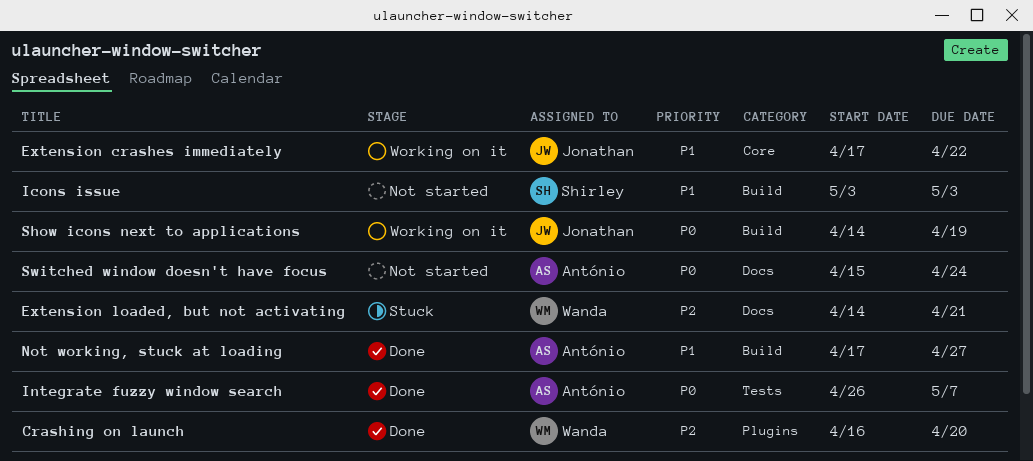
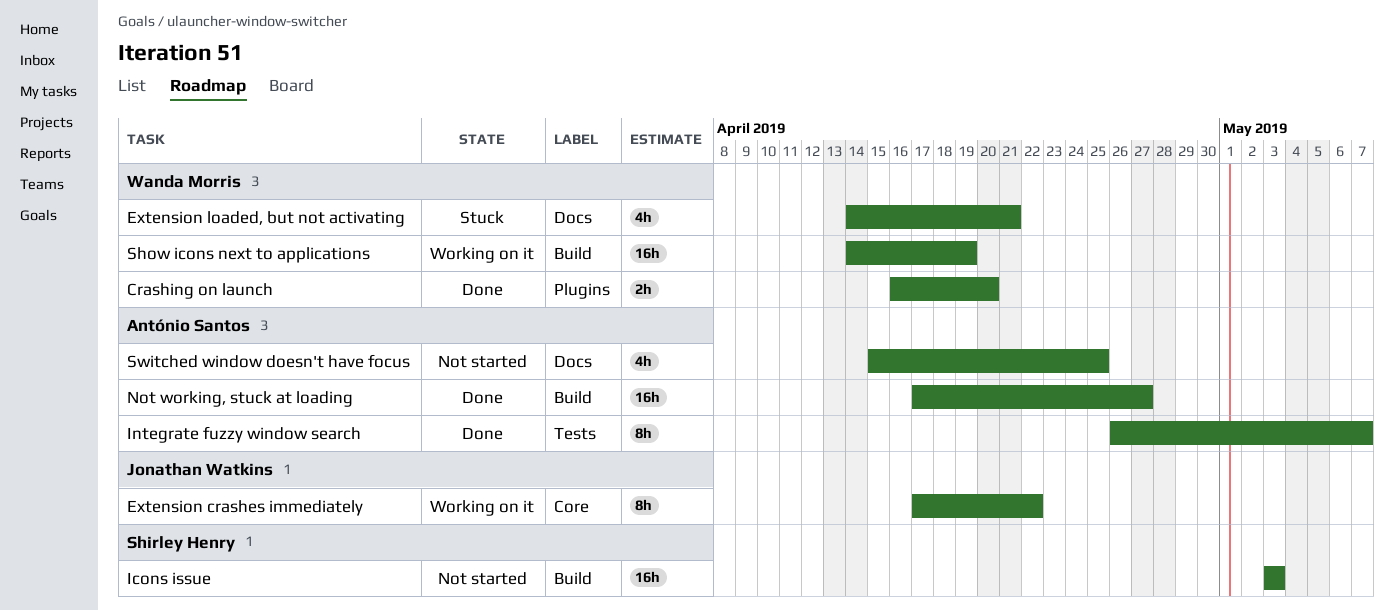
Show icons next to applications, owner: Jonathan Watkins -> Wanda Morris
Switched window doesn't have focus, due: Apr 24 -> Apr 25

